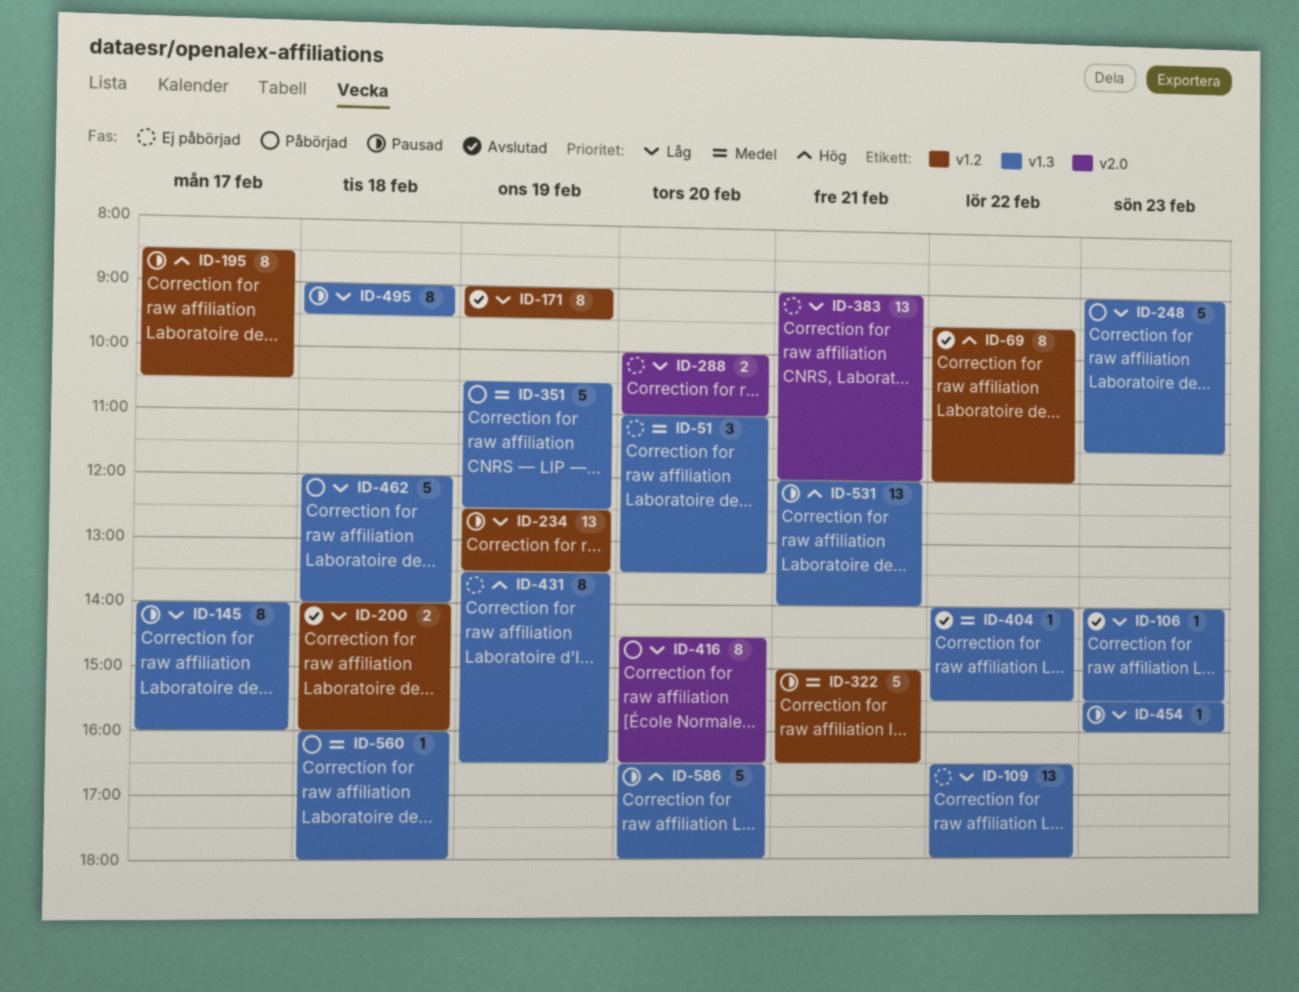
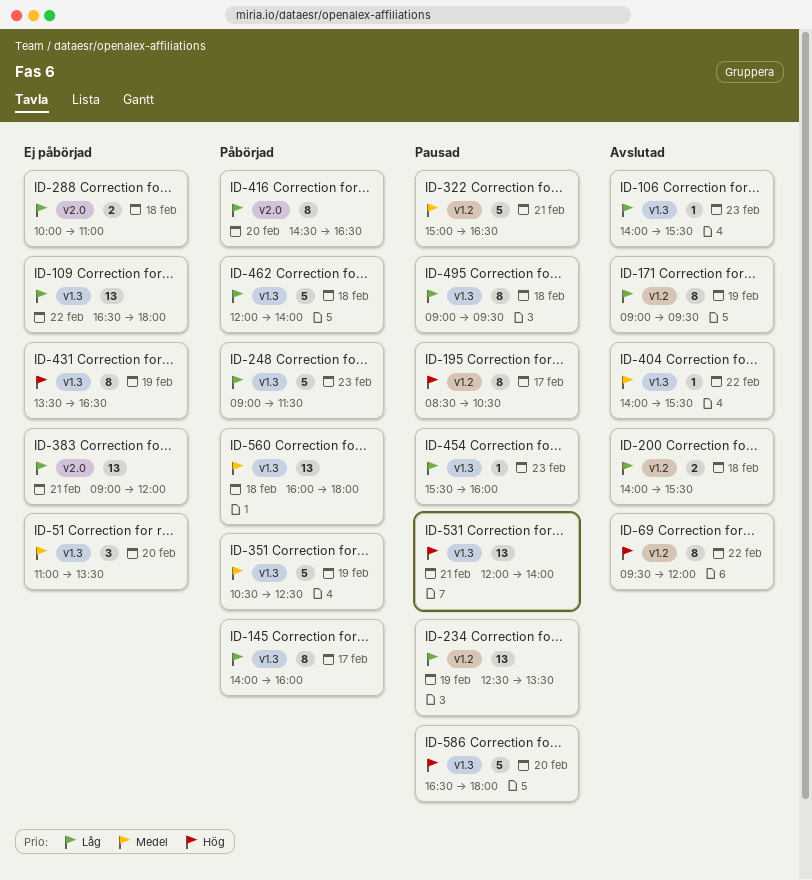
ID-145, status: Pausad -> Påbörjad
ID-200, ends: 16:00 -> 15:30
ID-288, day: Feb 20 -> Feb 18
ID-560, estimate: 1 -> 13

